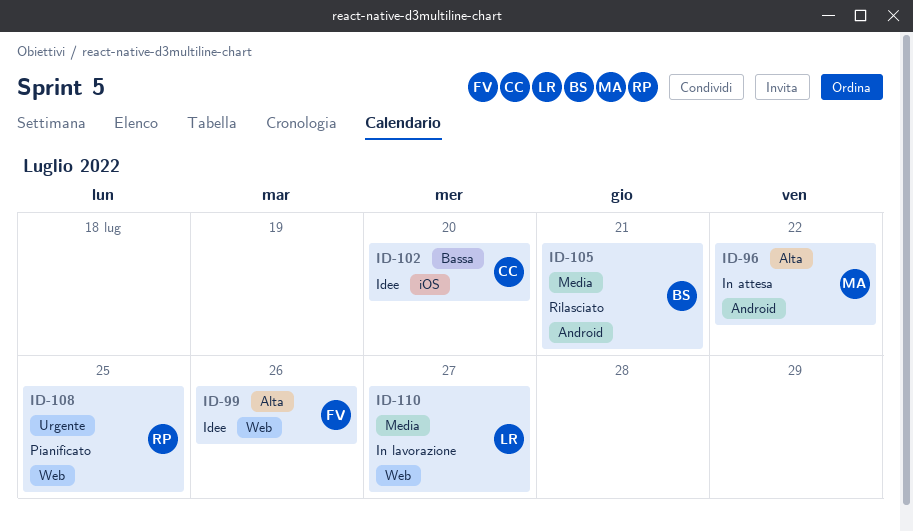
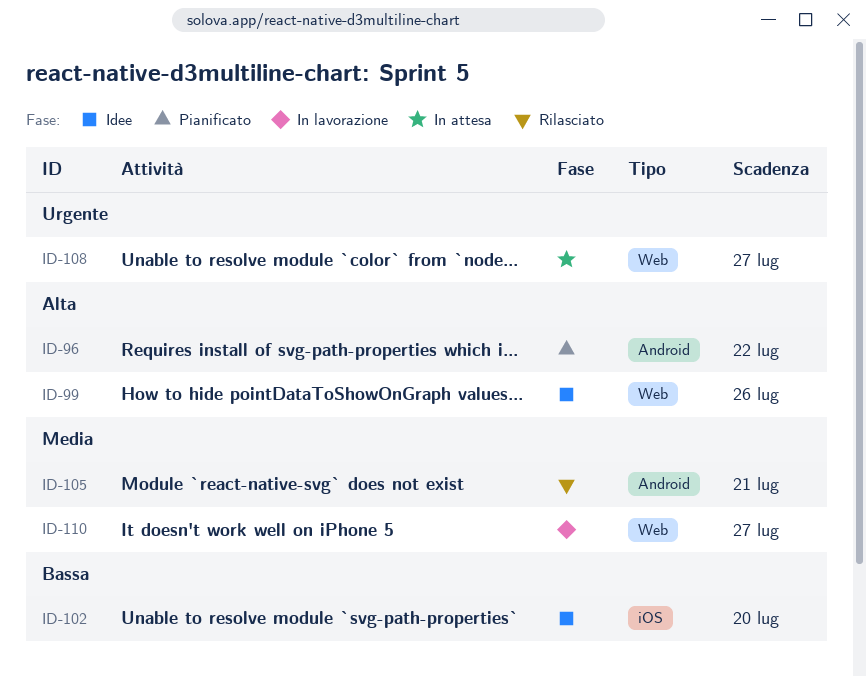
ID-96, status: In attesa -> Pianificato
ID-108, status: Pianificato -> In attesa
ID-108, due: Jul 25 -> Jul 27

